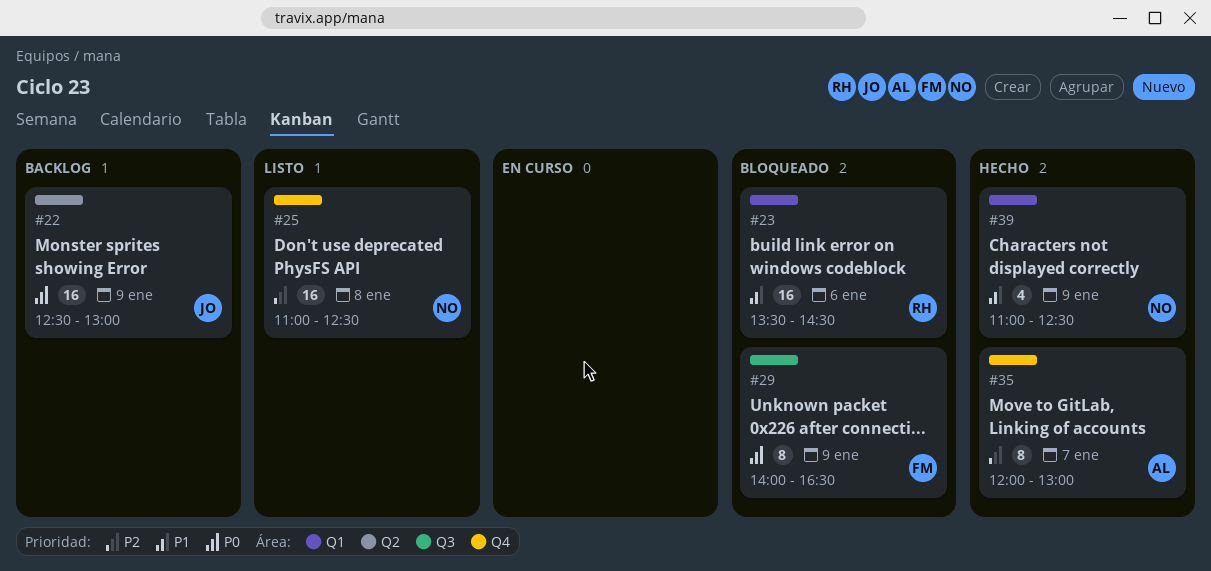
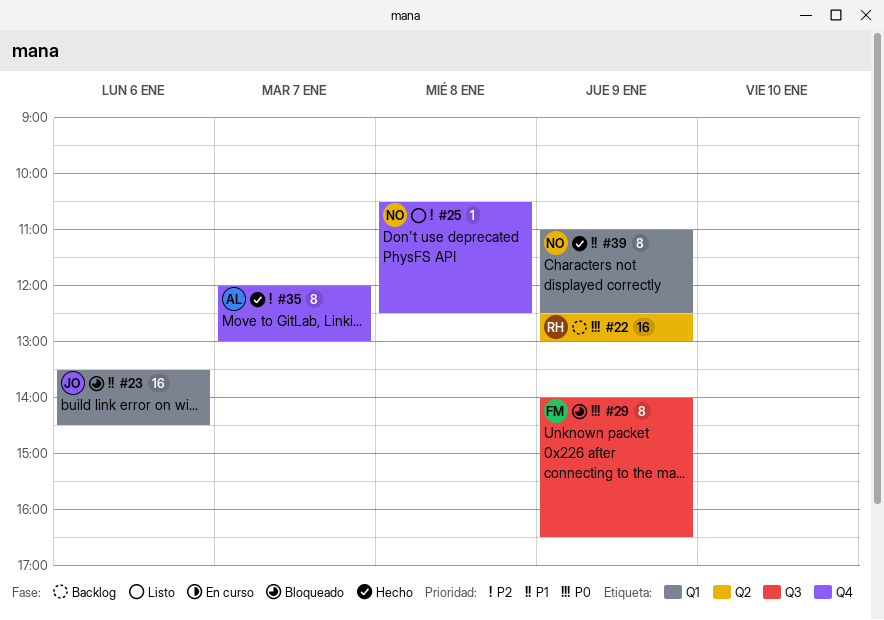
#22, owner: JO -> RH
#23, owner: RH -> JO
#25, estimate: 16 -> 1
#25, begins: 11:00 -> 10:30
#39, estimate: 4 -> 8

